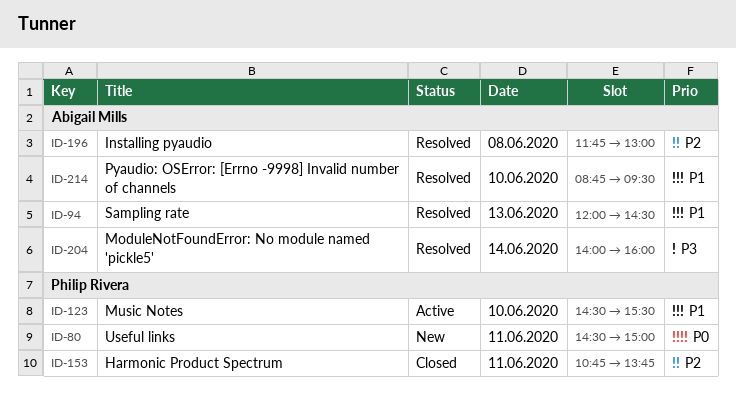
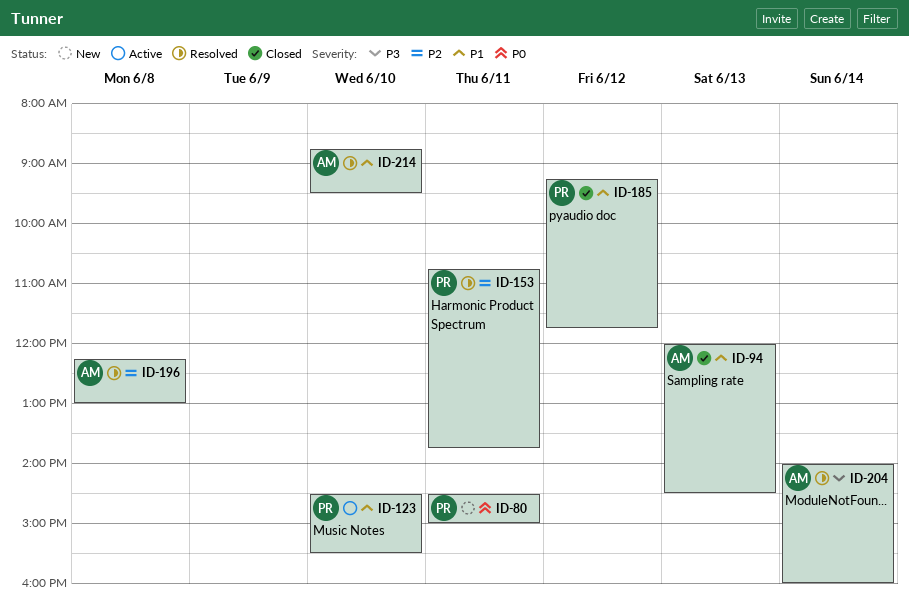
ID-94, status: Resolved -> Closed
ID-153, status: Closed -> Resolved
ID-185: none -> present
ID-196, begins: 11:45 -> 12:15

